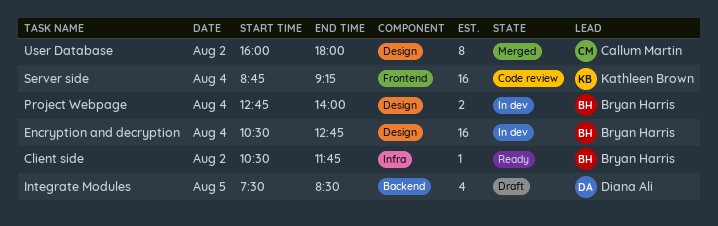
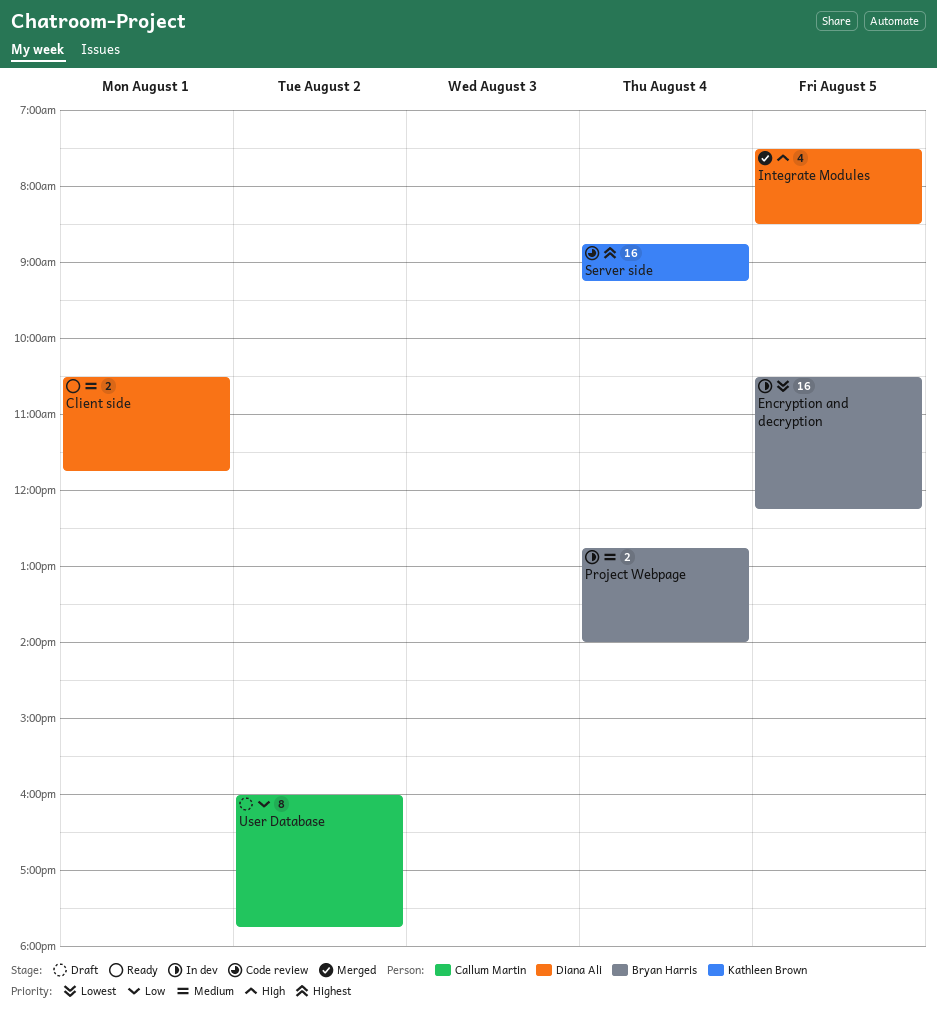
Client side, owner: Bryan Harris -> Diana Ali
Client side, estimate: 1 -> 2
Client side, day: Aug 2 -> Aug 1
Encryption and decryption, day: Aug 4 -> Aug 5
Encryption and decryption, ends: 12:45 -> 12:15
Integrate Modules, status: Draft -> Merged
User Database, status: Merged -> Draft
User Database, ends: 18:00 -> 17:45

